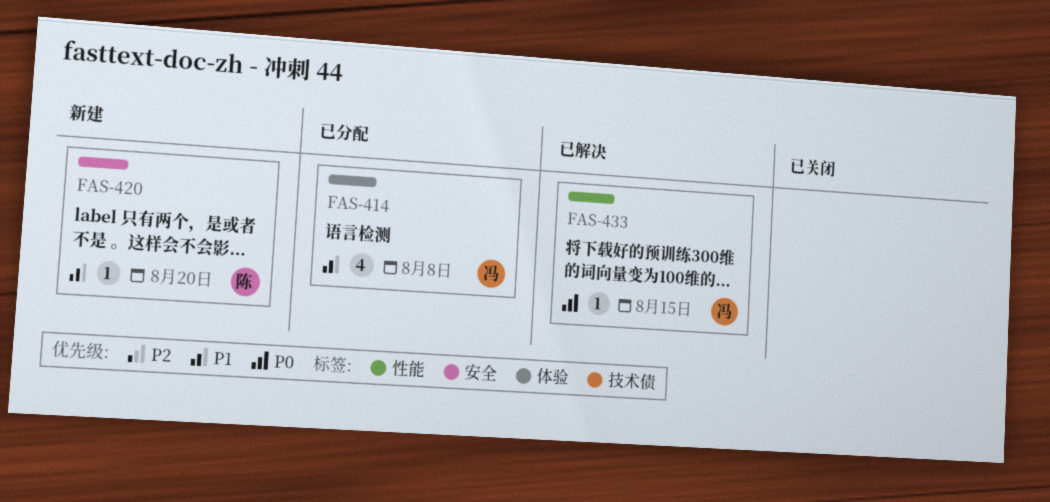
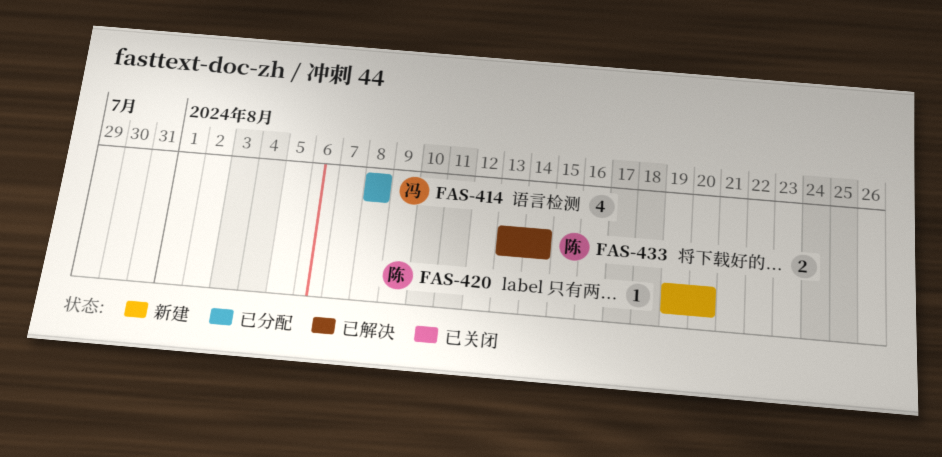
FAS-433, owner: 冯 -> 陈
FAS-433, estimate: 1 -> 2
FAS-433, due: Aug 15 -> Aug 14

